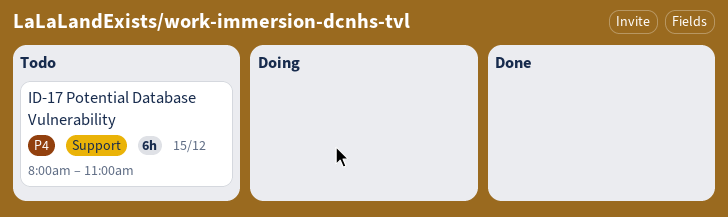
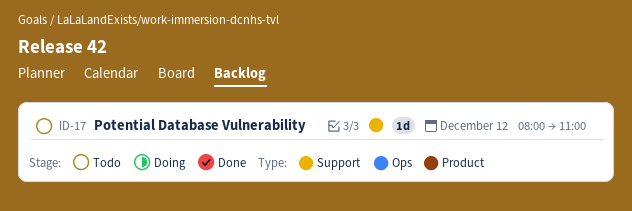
ID-17, estimate: 6h -> 1d
ID-17, day: Dec 15 -> Dec 12

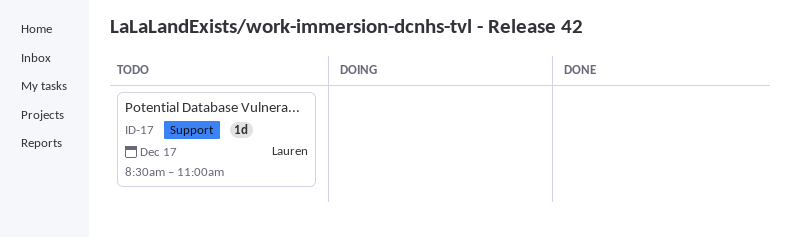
ID-17, day: Dec 12 -> Dec 17
ID-17, begins: 08:00 -> 08:30

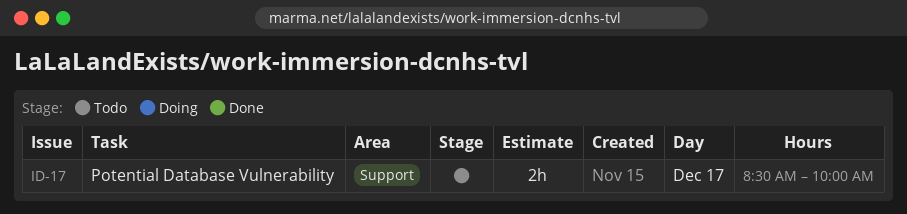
ID-17, estimate: 1d -> 2h
ID-17, ends: 11:00 -> 10:00

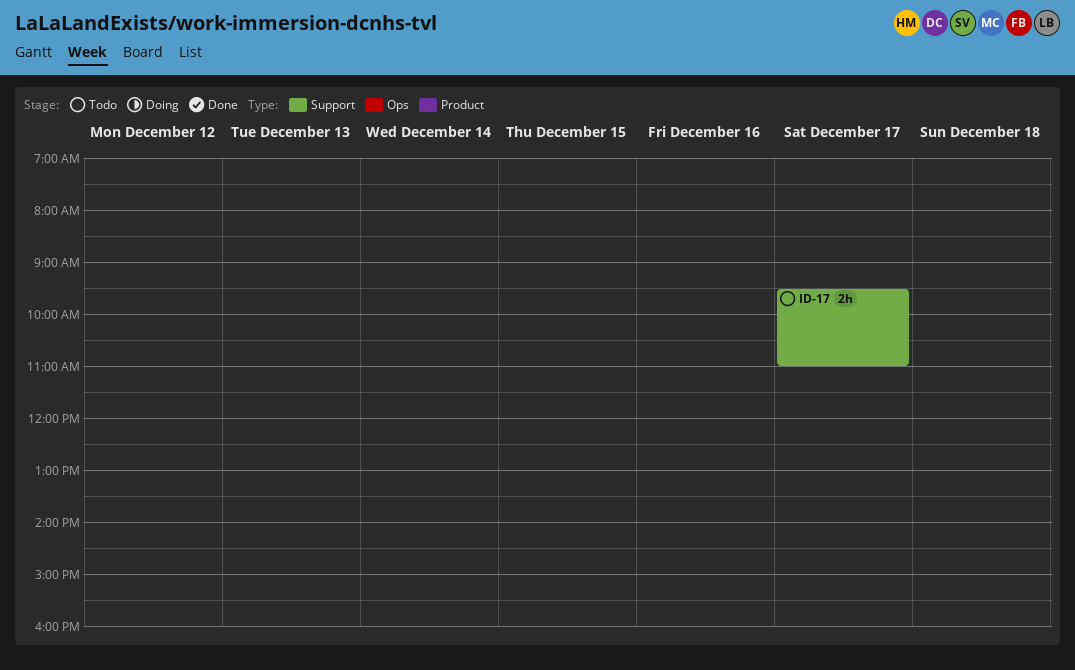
ID-17, begins: 08:30 -> 09:30
ID-17, ends: 10:00 -> 11:00

